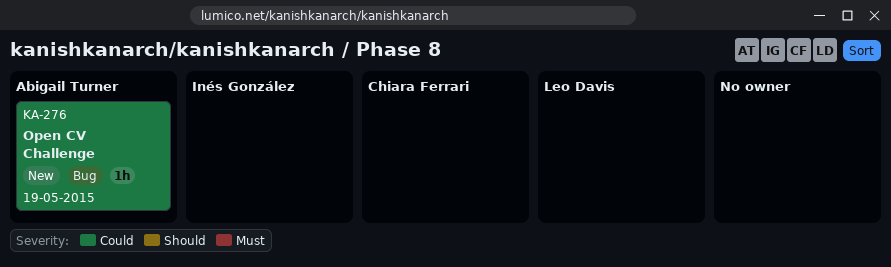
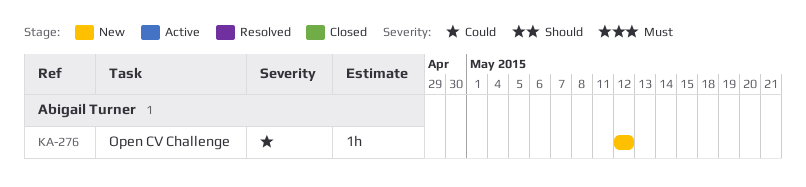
KA-276, due: May 19 -> May 12

